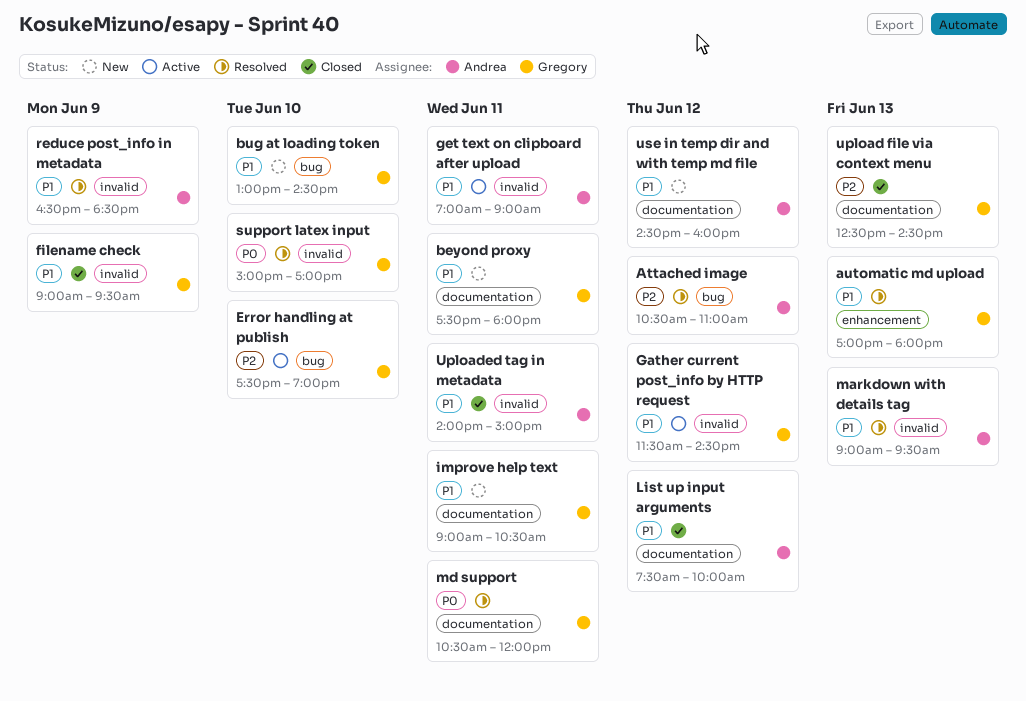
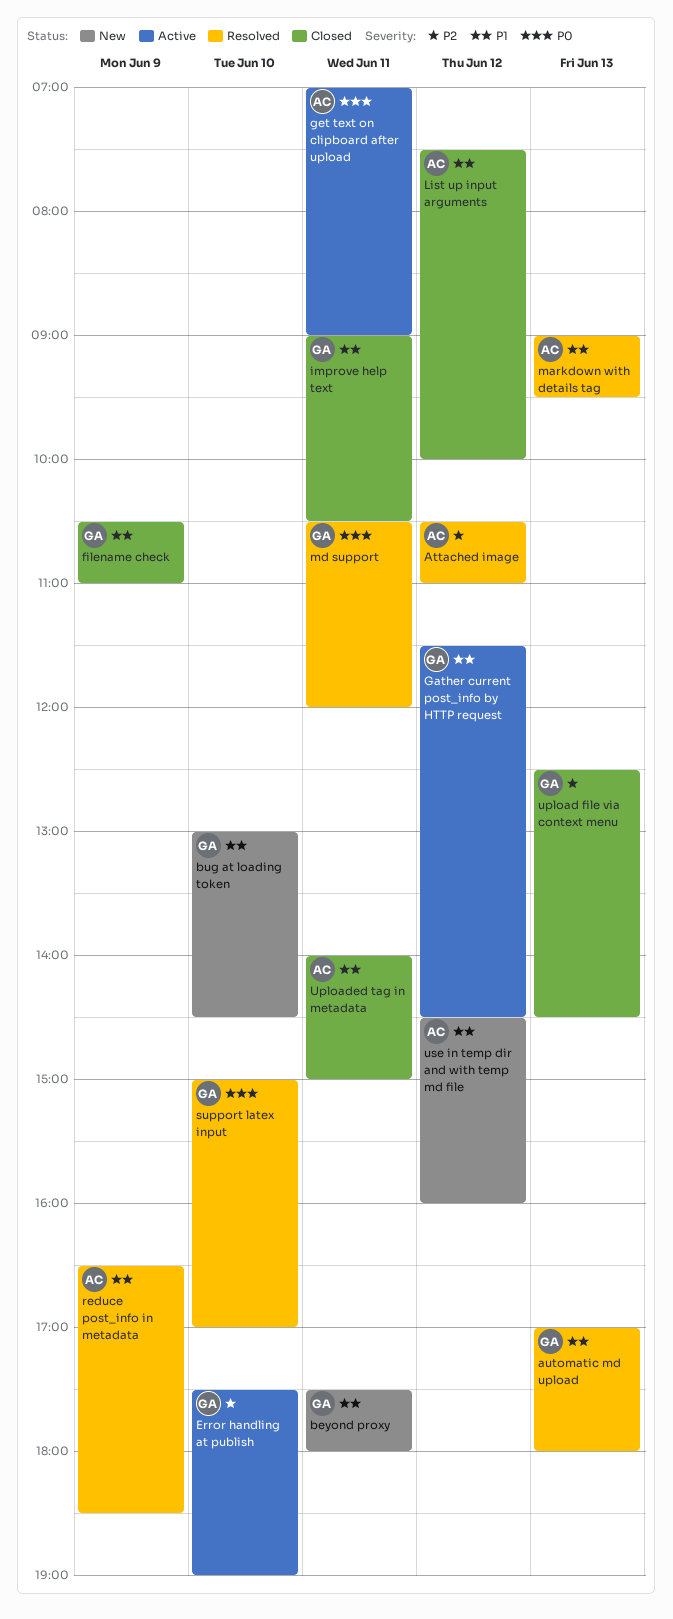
filename check, begins: 09:00 -> 10:30
filename check, ends: 09:30 -> 11:00
get text on clipboard after upload, priority: P1 -> P0
improve help text, status: New -> Closed

